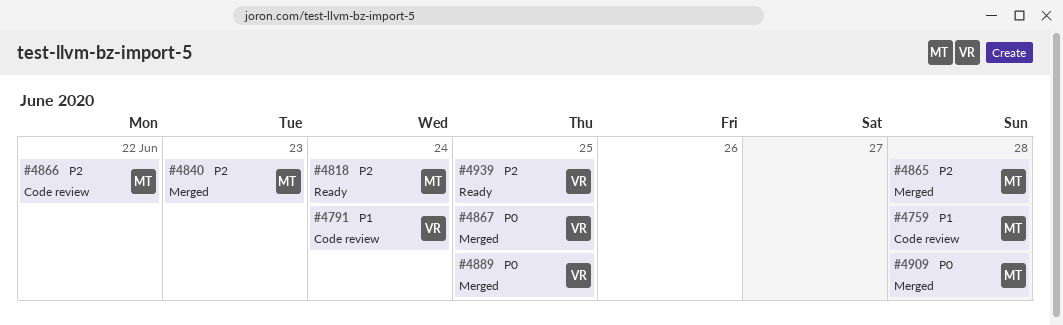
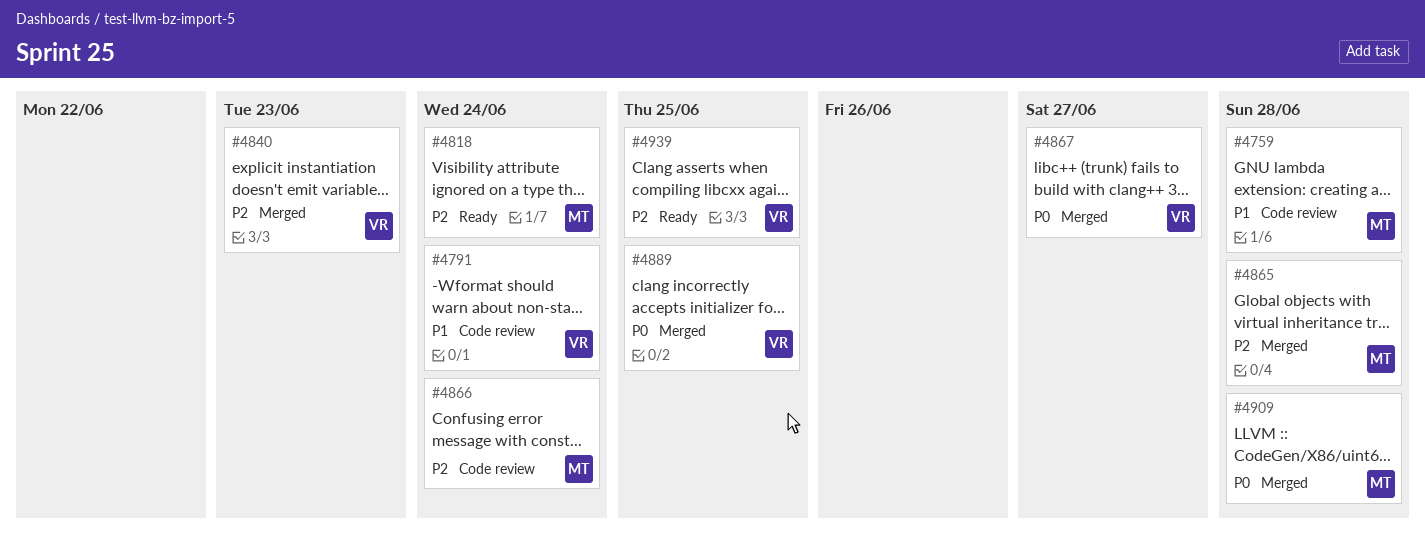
#4840, owner: MT -> VR
#4866, due: Jun 22 -> Jun 24
#4867, due: Jun 25 -> Jun 27

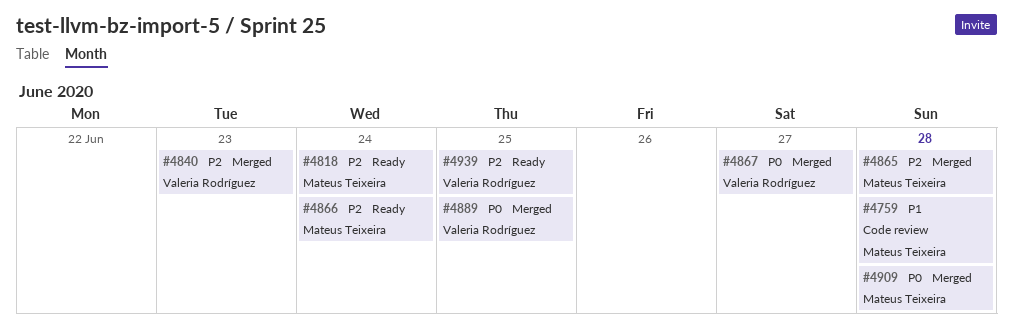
#4791: present -> none
#4866, status: Code review -> Ready

